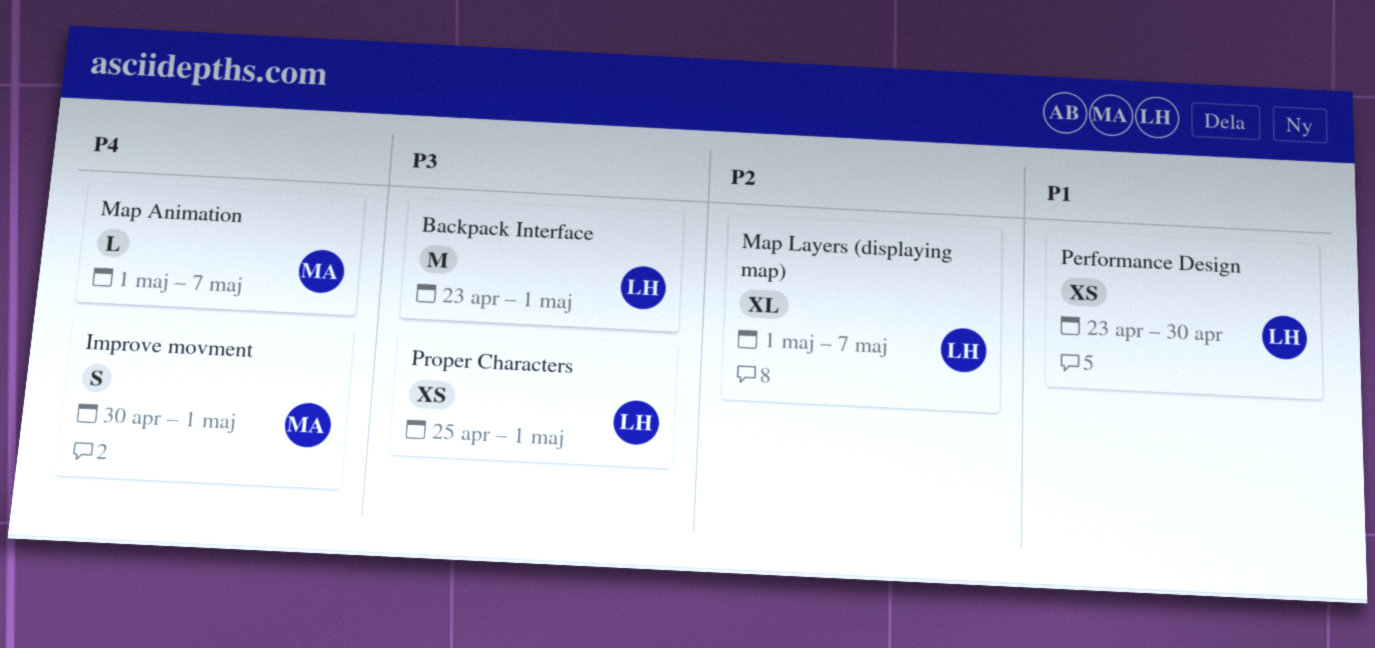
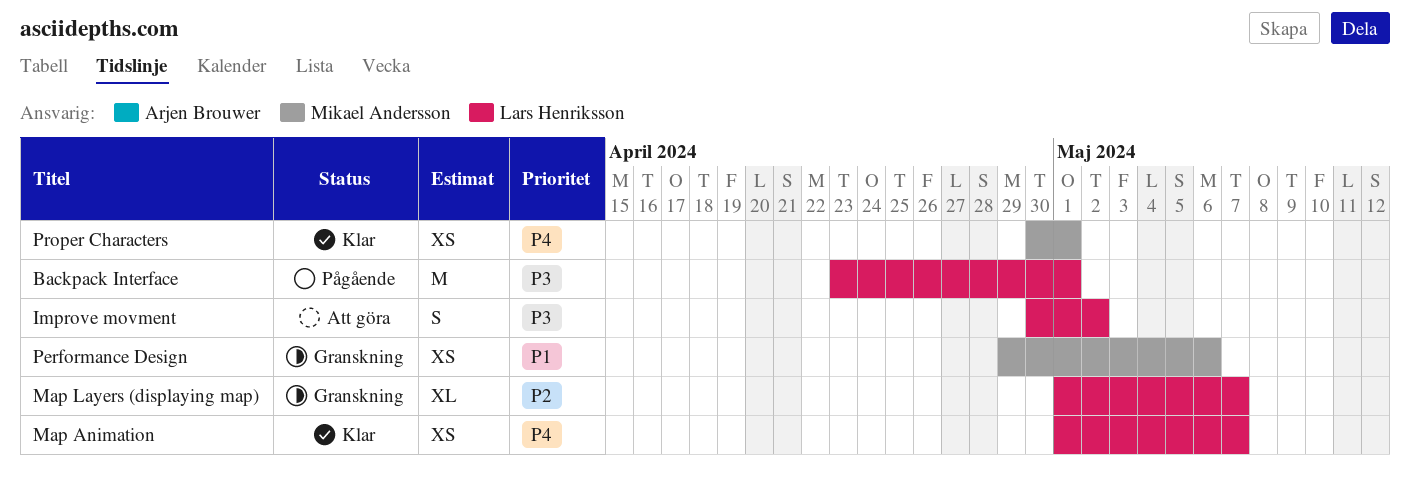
Improve movment, owner: Mikael Andersson -> Lars Henriksson
Improve movment, priority: P4 -> P3
Improve movment, due: May 1 -> May 2
Map Animation, owner: Mikael Andersson -> Lars Henriksson
Map Animation, estimate: L -> XS
Performance Design, owner: Lars Henriksson -> Mikael Andersson
Performance Design, start: Apr 23 -> Apr 29
Performance Design, due: Apr 30 -> May 6
Proper Characters, owner: Lars Henriksson -> Mikael Andersson
Proper Characters, priority: P3 -> P4
Proper Characters, start: Apr 25 -> Apr 30

